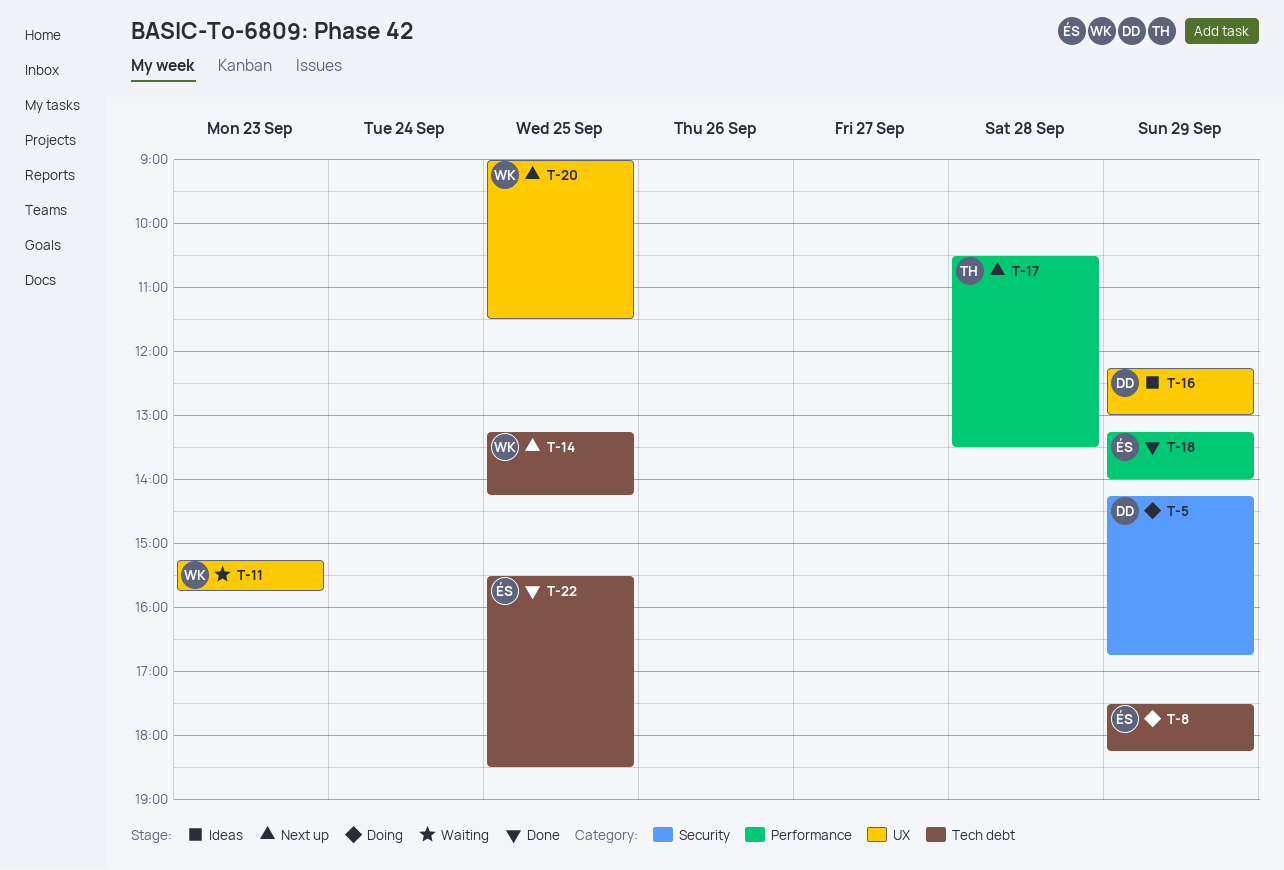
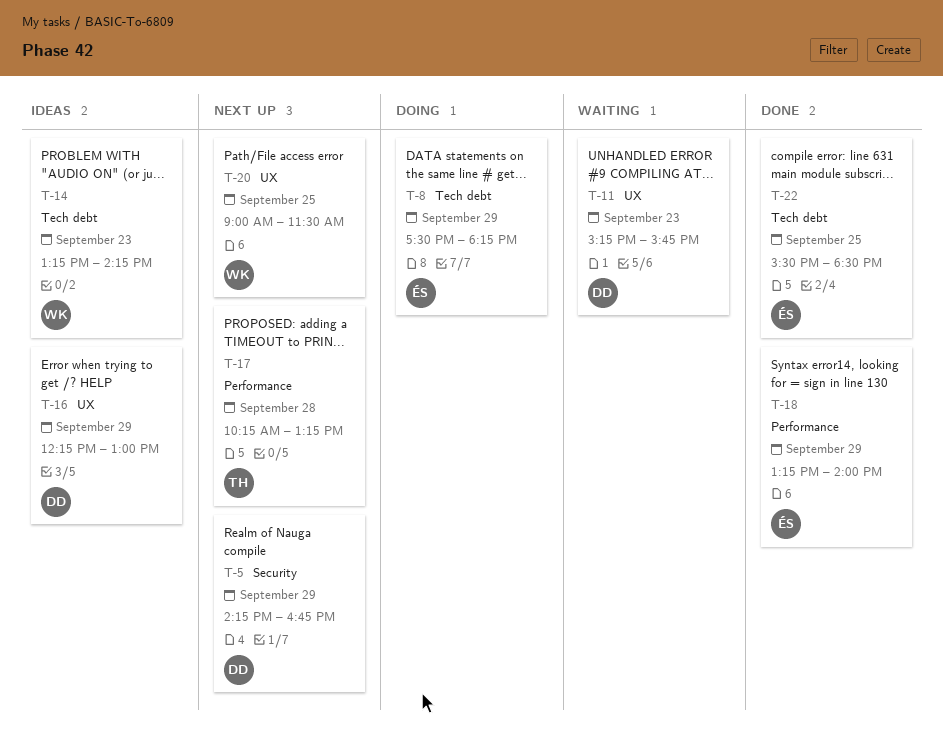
T-5, status: Doing -> Next up
T-11, owner: WK -> DD
T-14, status: Next up -> Ideas
T-14, day: Sep 25 -> Sep 23
T-17, begins: 10:30 -> 10:15
T-17, ends: 13:30 -> 13:15

